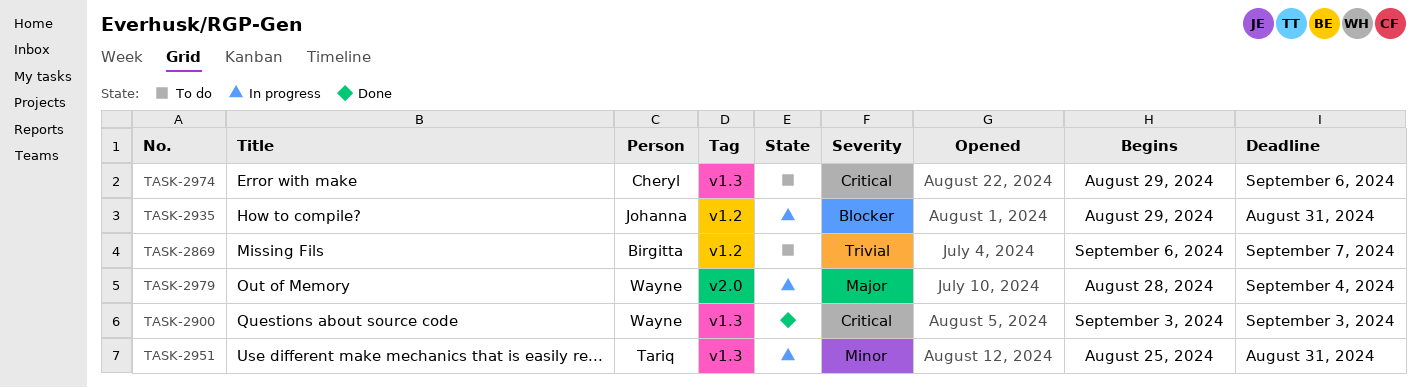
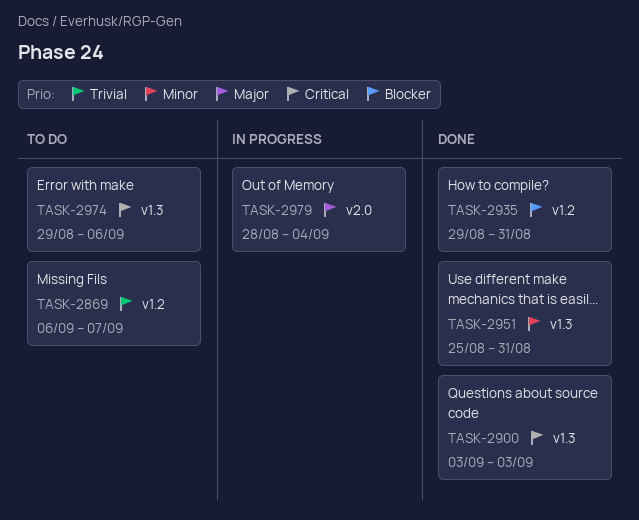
TASK-2935, status: In progress -> Done
TASK-2951, status: In progress -> Done

